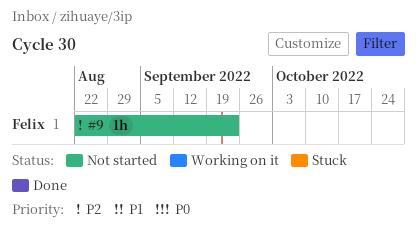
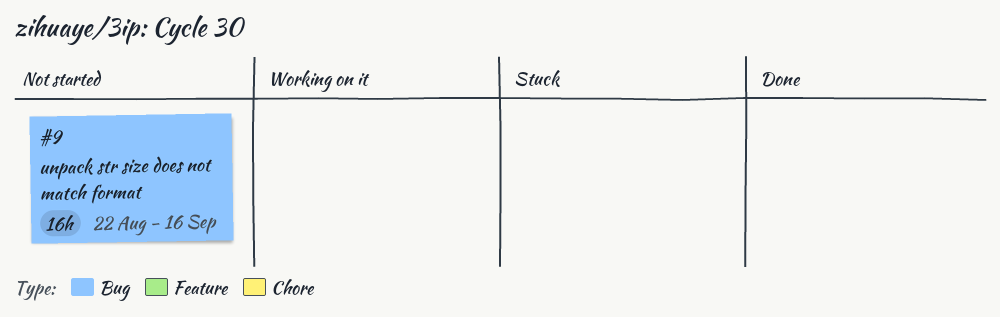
#9, estimate: 1h -> 16h
#9, due: Sep 23 -> Sep 16

